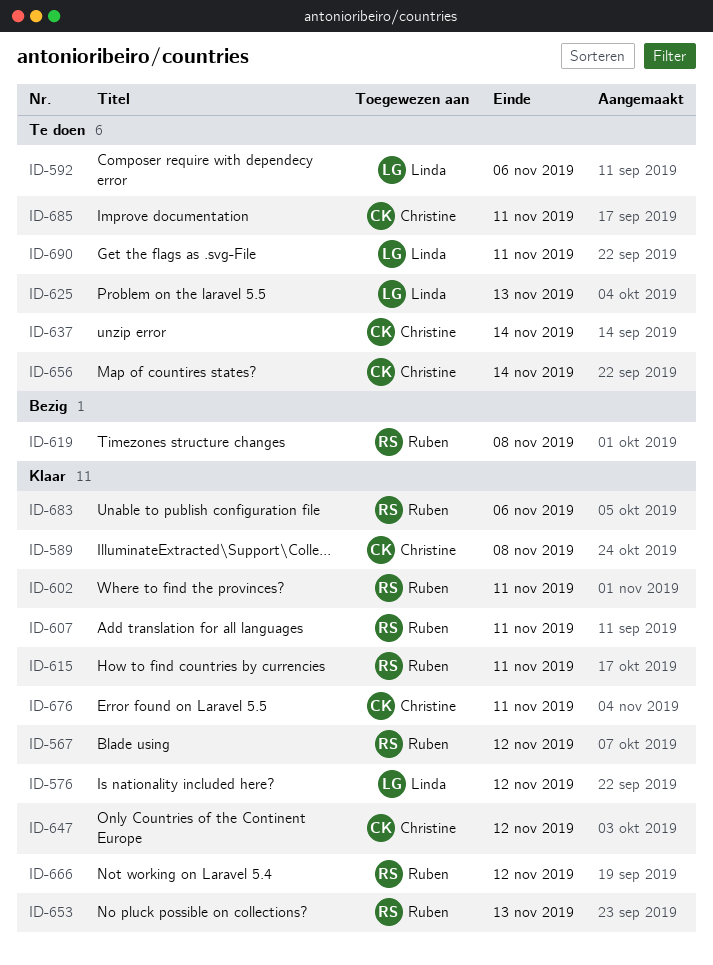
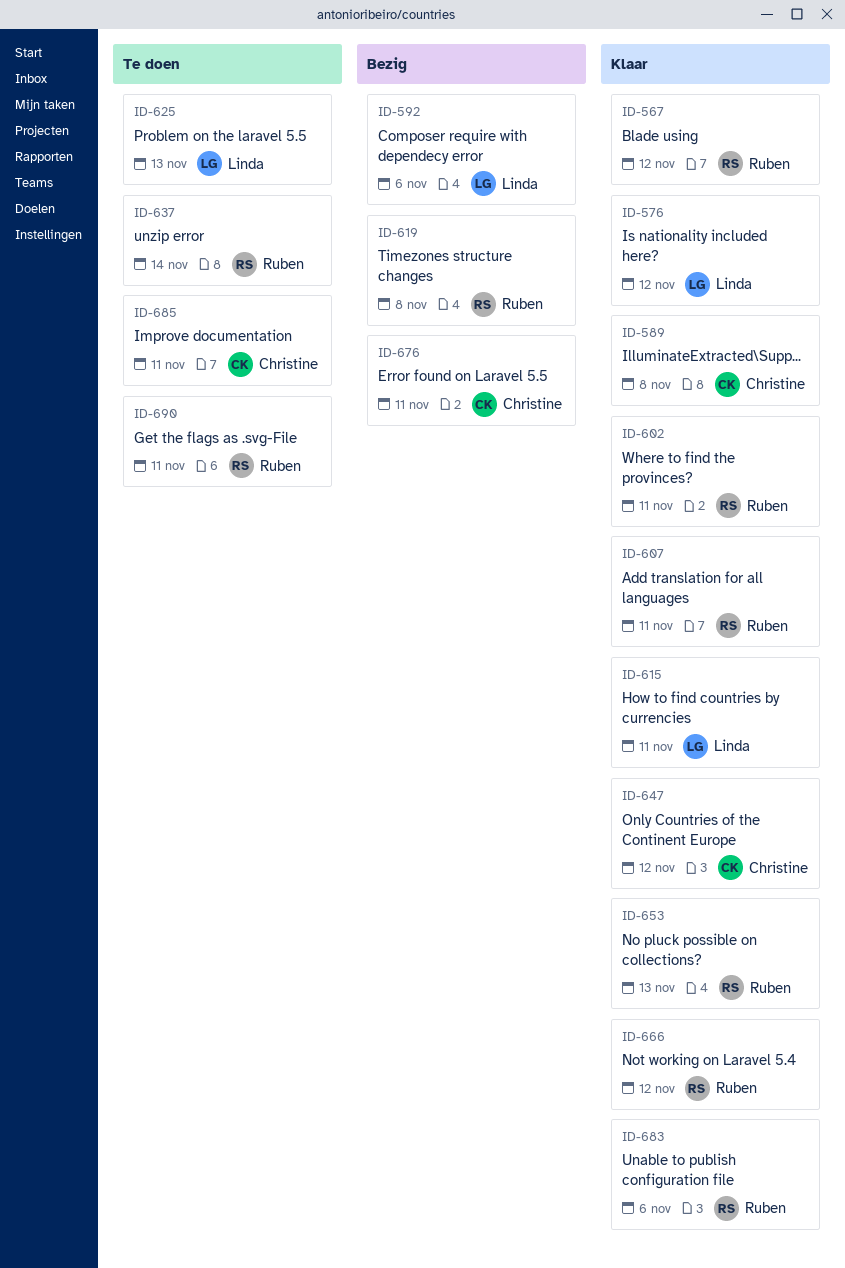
ID-592, status: Te doen -> Bezig
ID-615, owner: Ruben -> Linda
ID-637, owner: Christine -> Ruben
ID-656: present -> none
ID-676, status: Klaar -> Bezig
ID-690, owner: Linda -> Ruben

